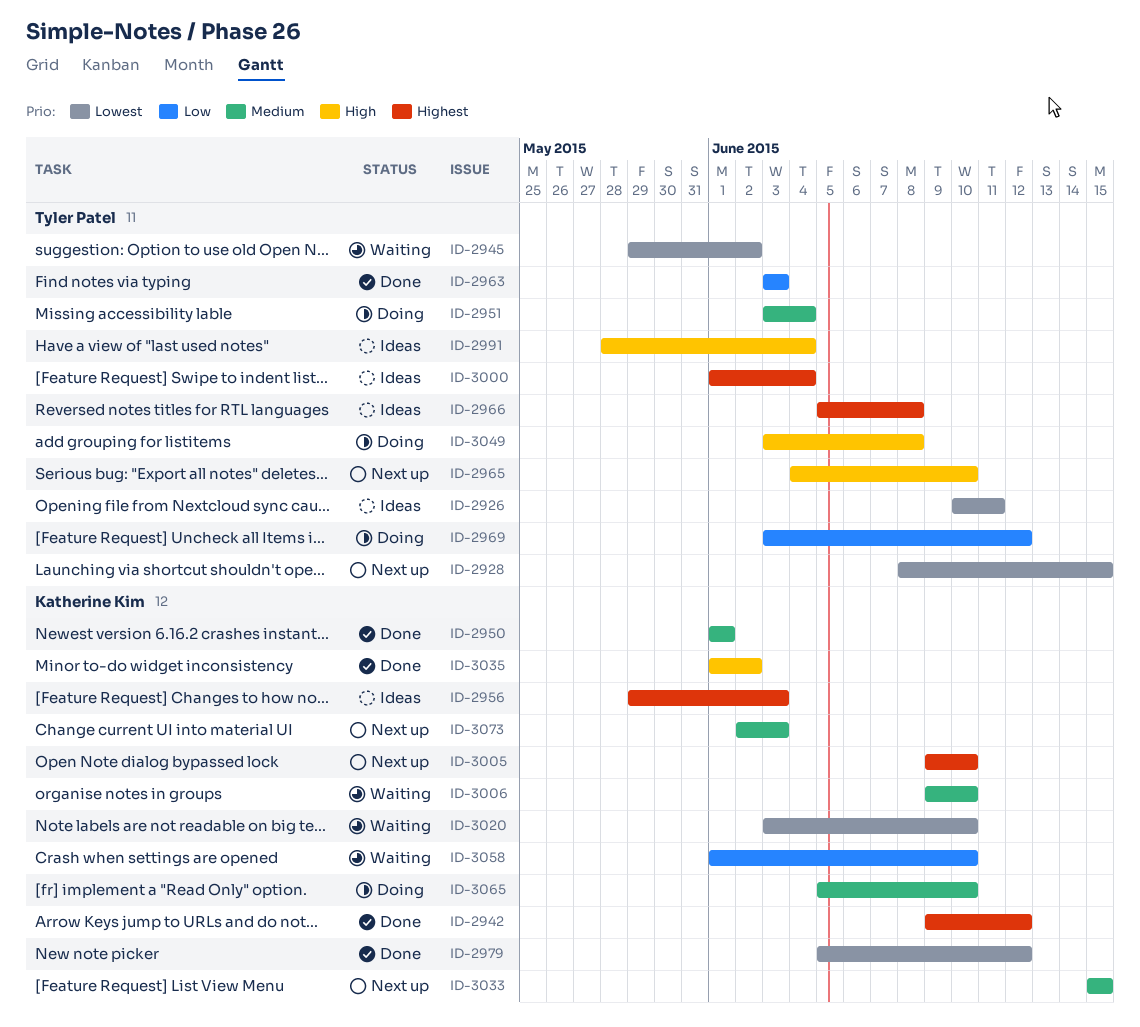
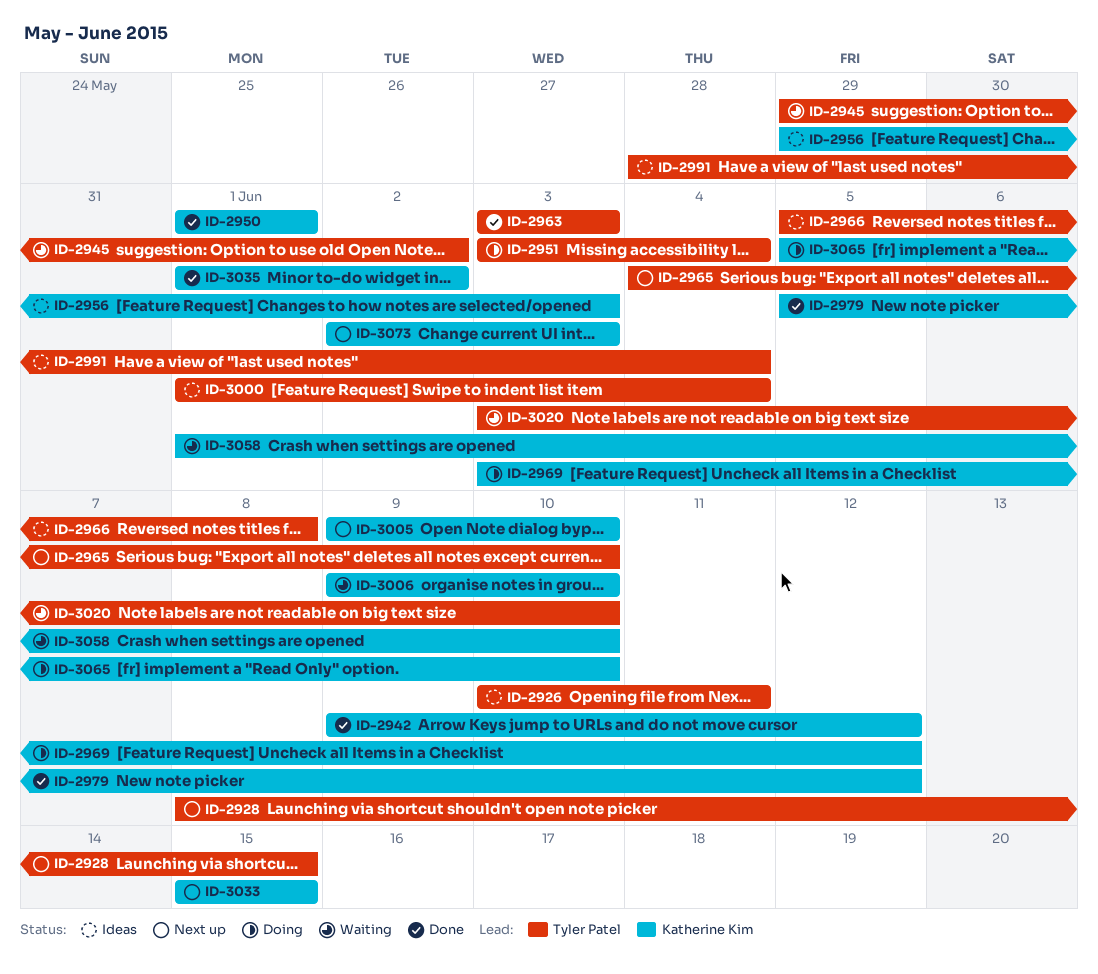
ID-2969, owner: Tyler Patel -> Katherine Kim
ID-3020, owner: Katherine Kim -> Tyler Patel
ID-3049: present -> none

